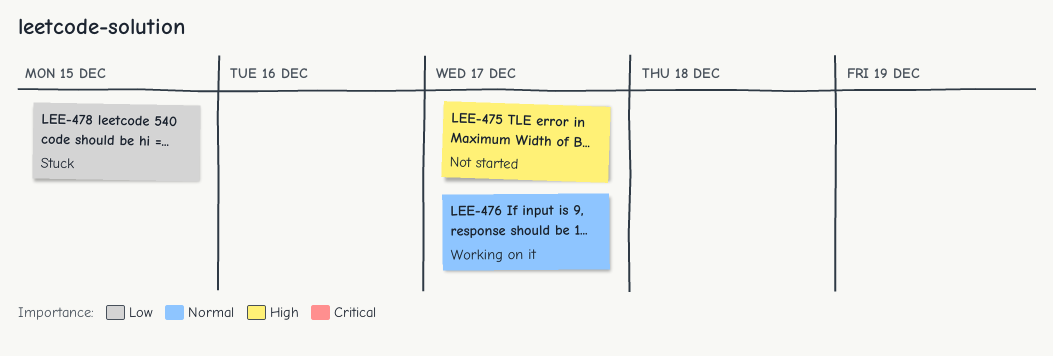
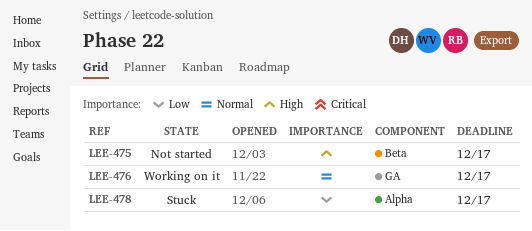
LEE-478, due: Dec 15 -> Dec 17

